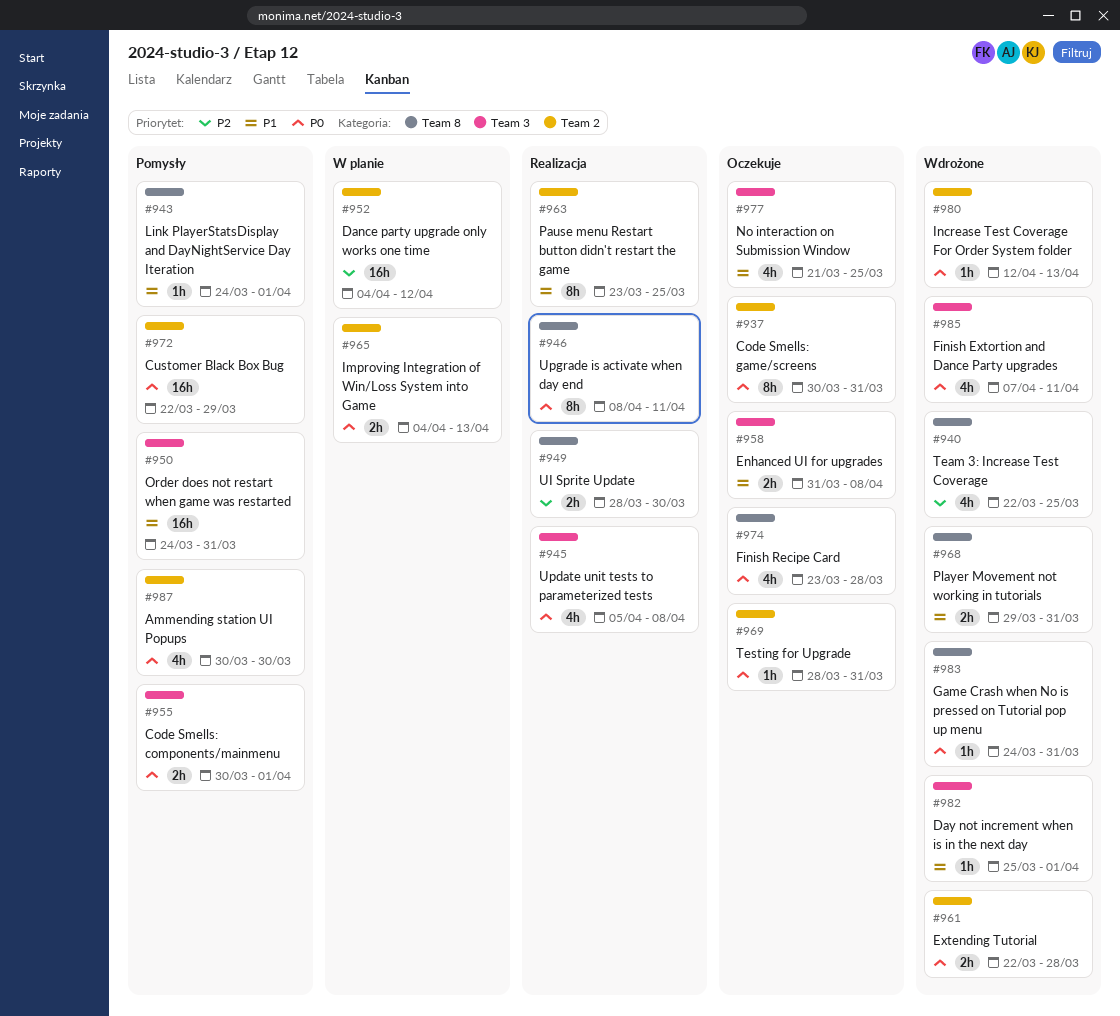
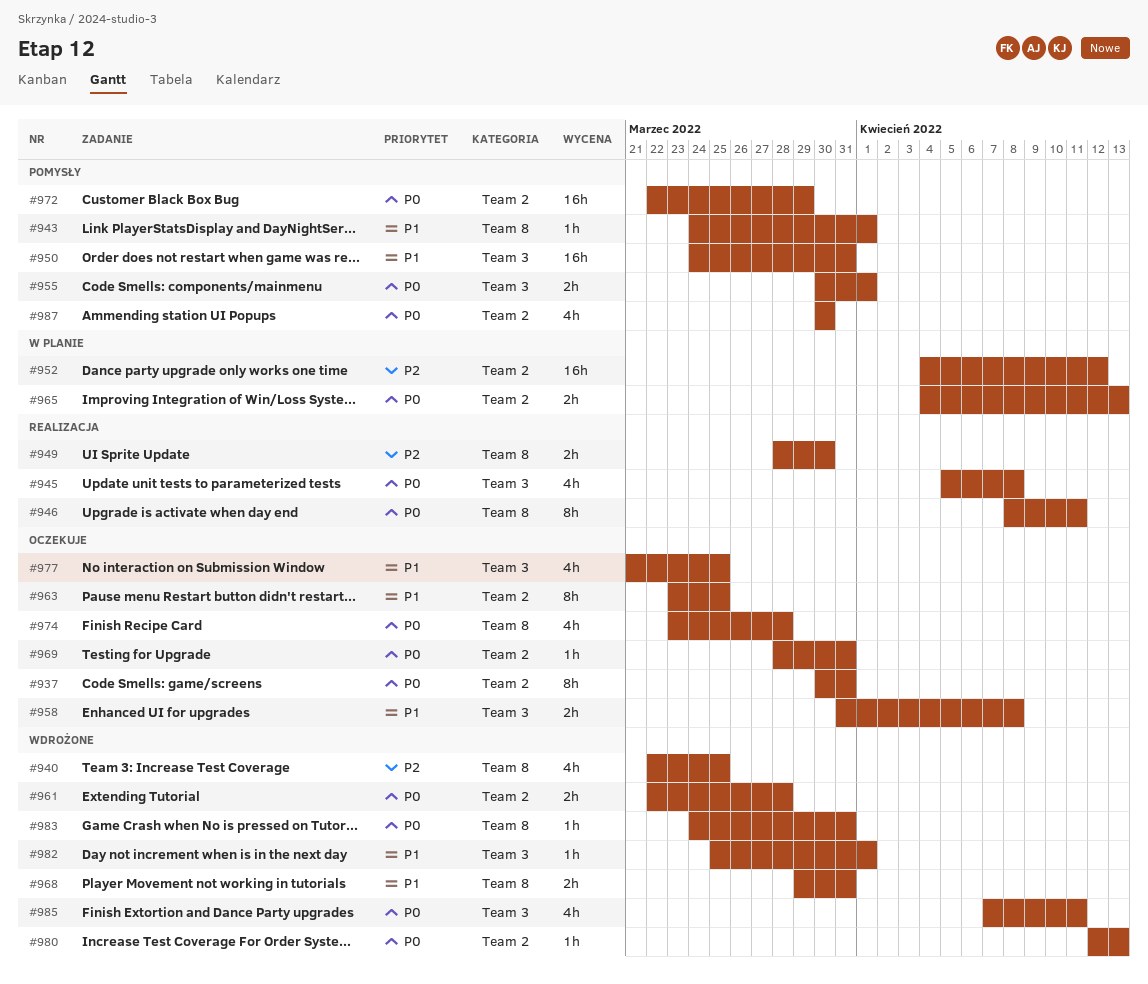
#963, status: Realizacja -> Oczekuje

